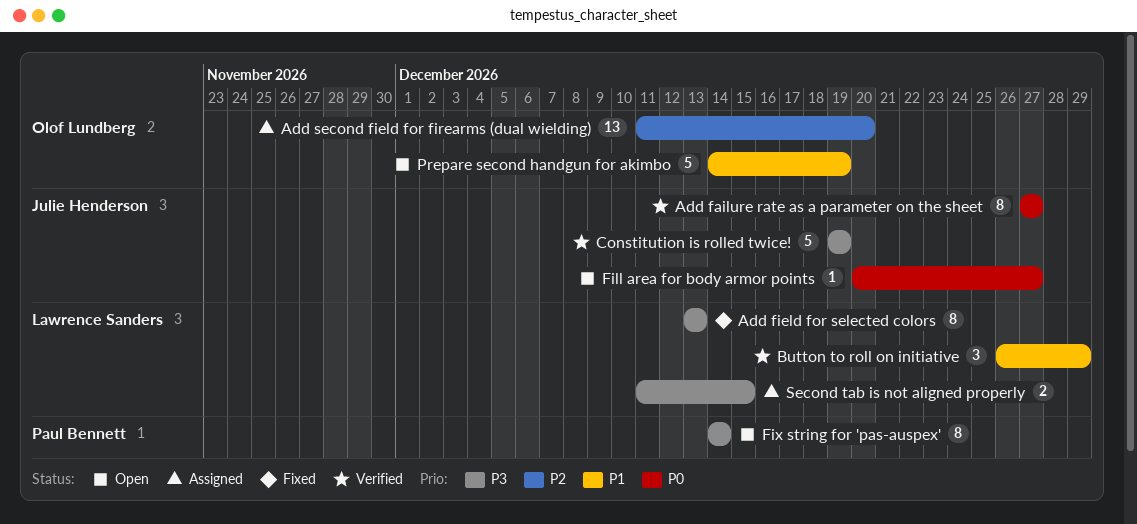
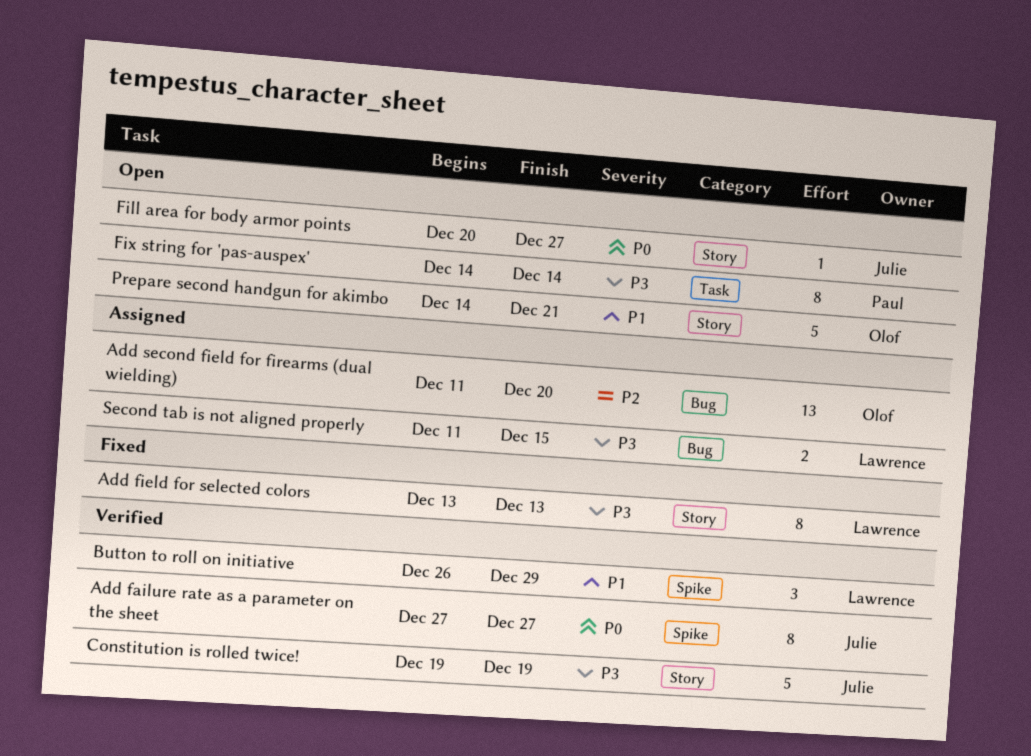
Prepare second handgun for akimbo, due: Dec 19 -> Dec 21

